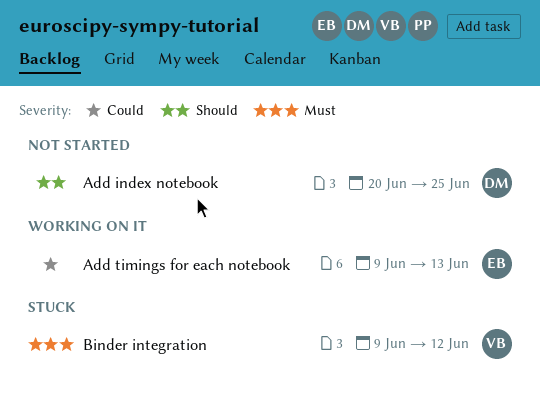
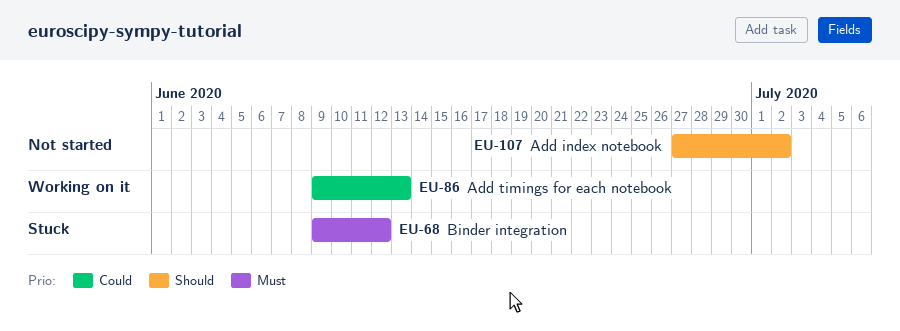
Add index notebook, start: Jun 20 -> Jun 27
Add index notebook, due: Jun 25 -> Jul 2

